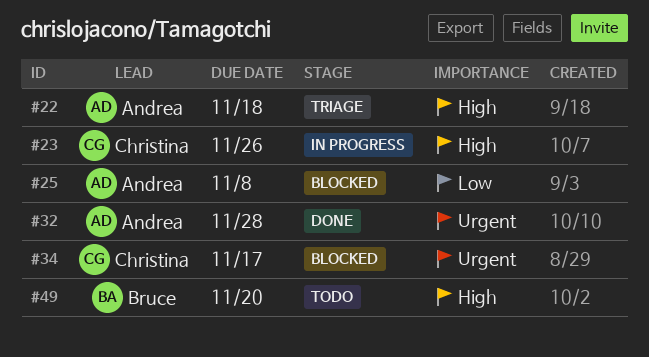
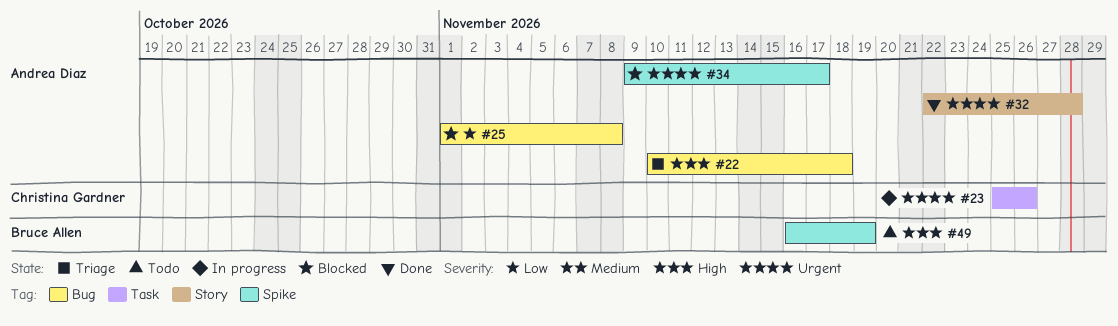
#23, priority: High -> Urgent
#34, owner: Christina Gardner -> Andrea Diaz
#49, due: Nov 20 -> Nov 19

